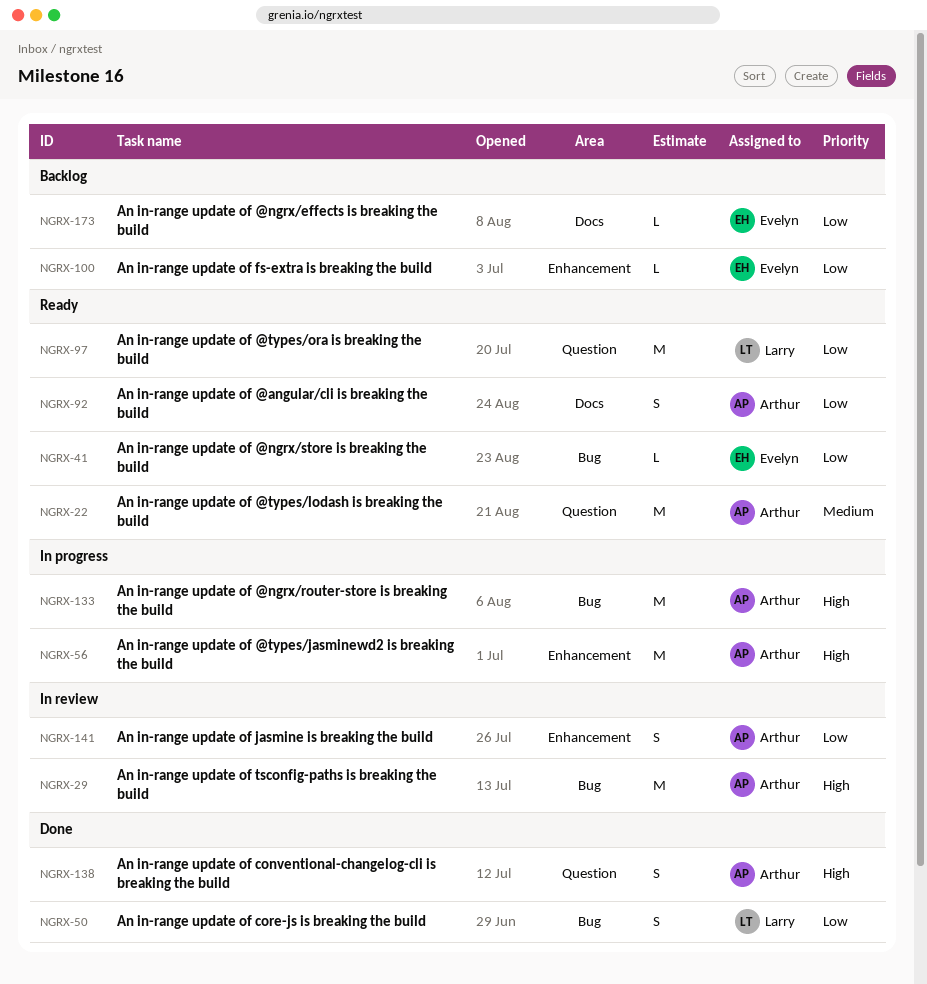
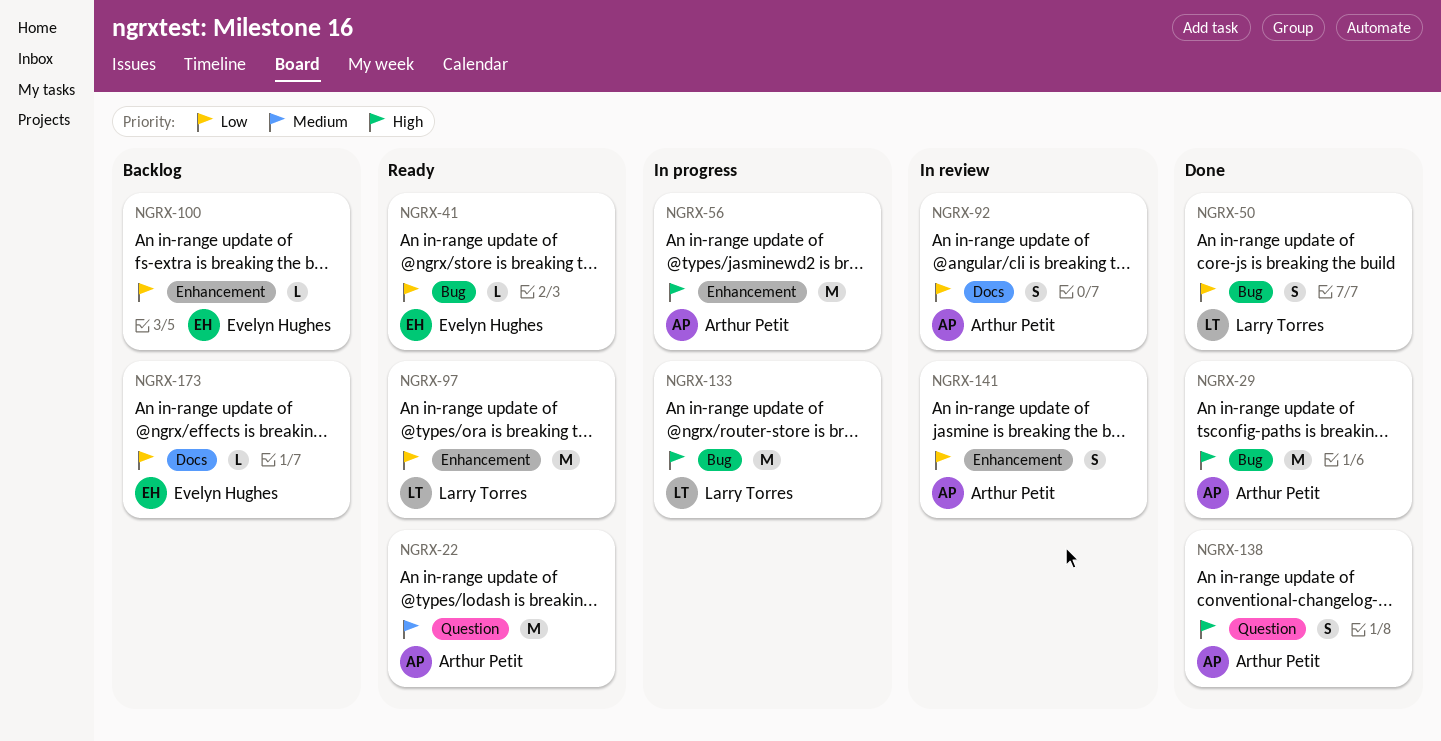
NGRX-29, status: In review -> Done
NGRX-92, status: Ready -> In review
NGRX-97, label: Question -> Enhancement
NGRX-133, owner: Arthur Petit -> Larry Torres

